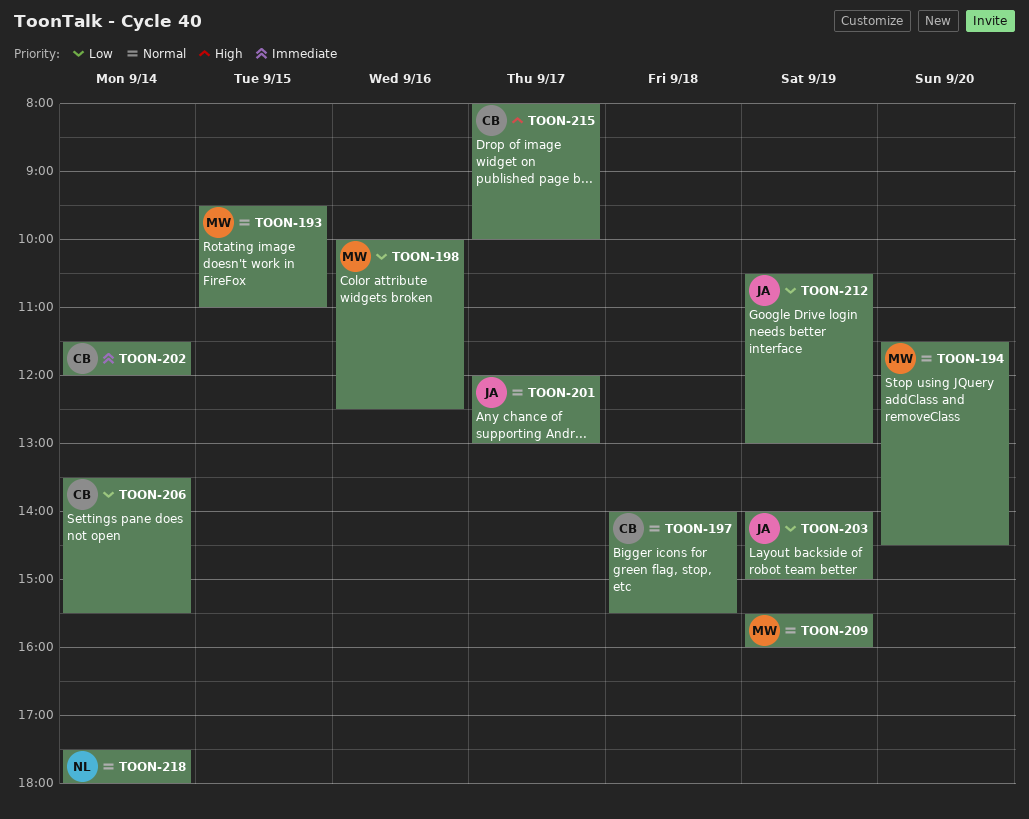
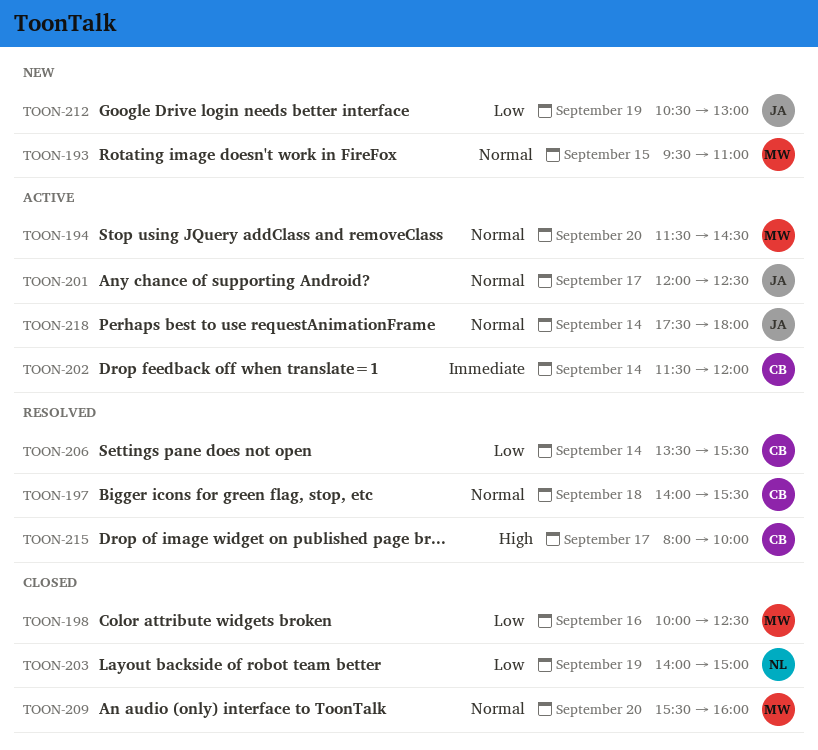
TOON-201, ends: 13:00 -> 12:30
TOON-203, owner: JA -> NL
TOON-209, day: Sep 19 -> Sep 20
TOON-218, owner: NL -> JA

